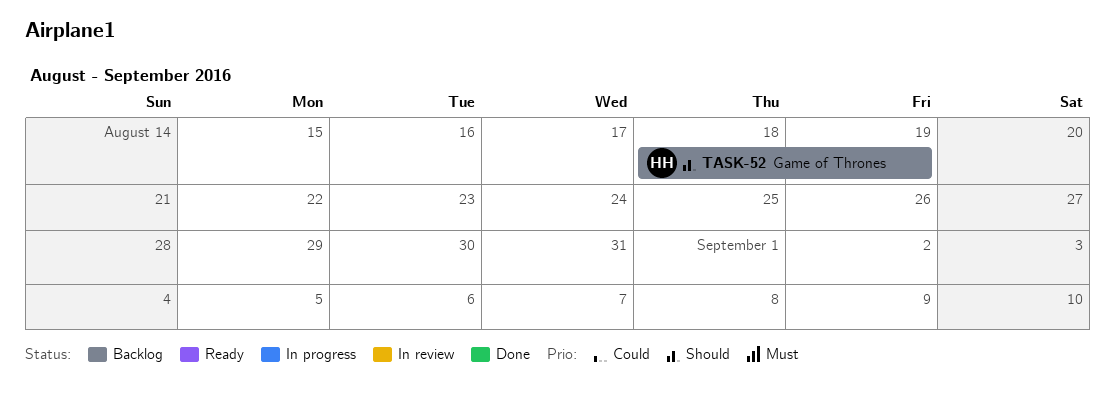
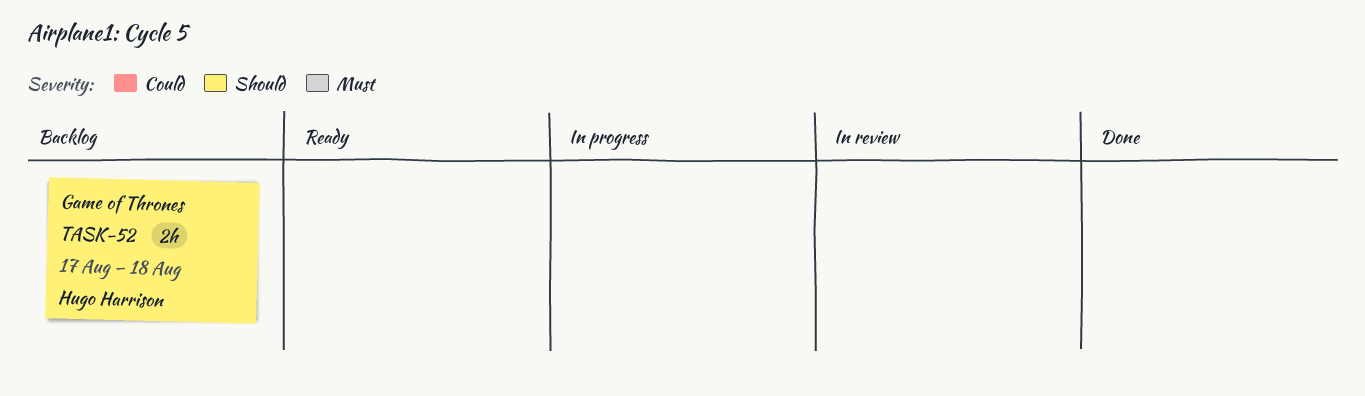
TASK-52, start: Aug 18 -> Aug 17
TASK-52, due: Aug 19 -> Aug 18

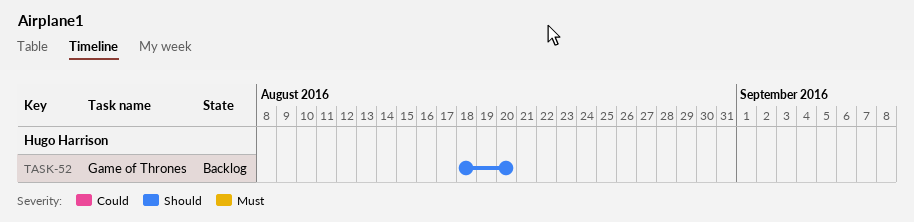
TASK-52, start: Aug 17 -> Aug 18
TASK-52, due: Aug 18 -> Aug 20

